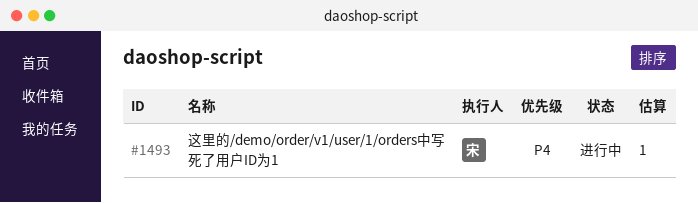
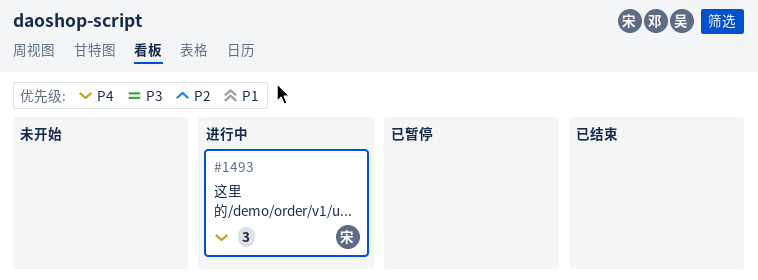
#1493, estimate: 1 -> 3

